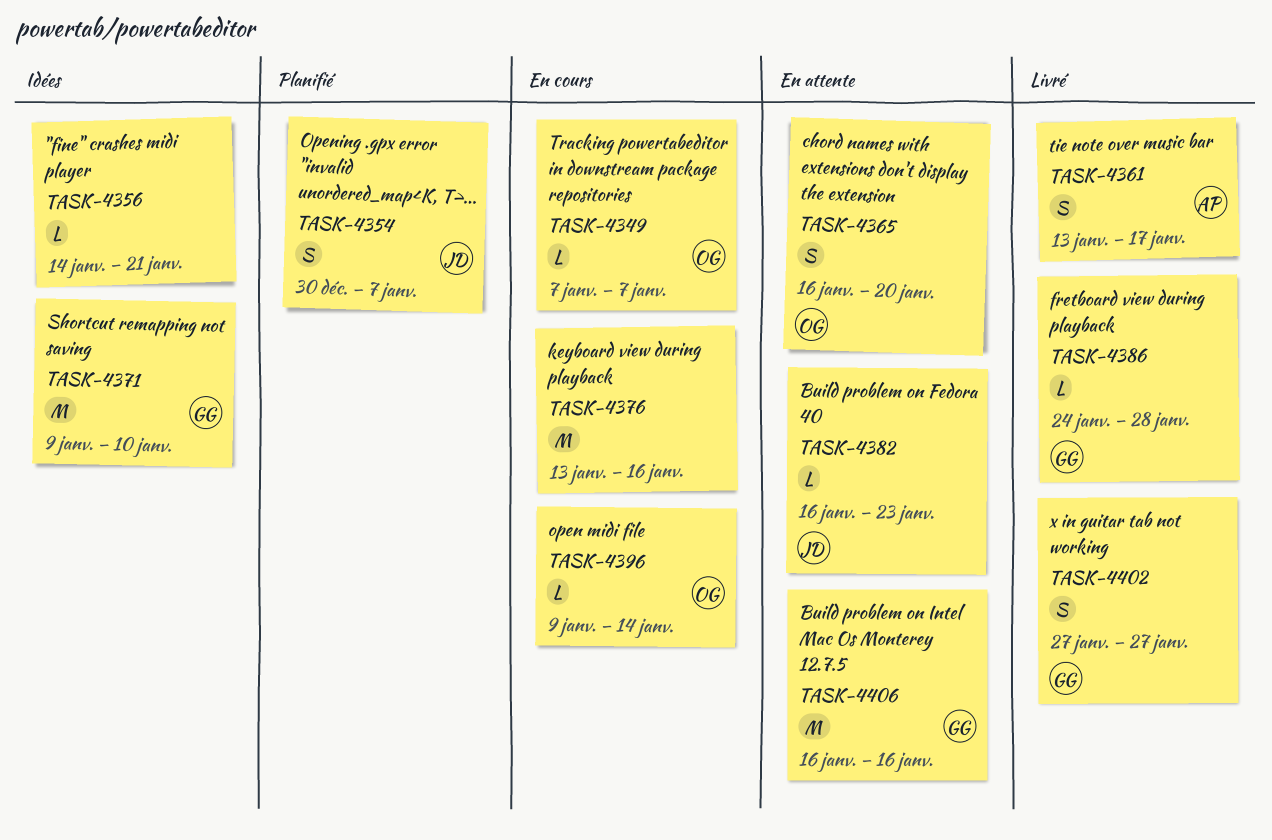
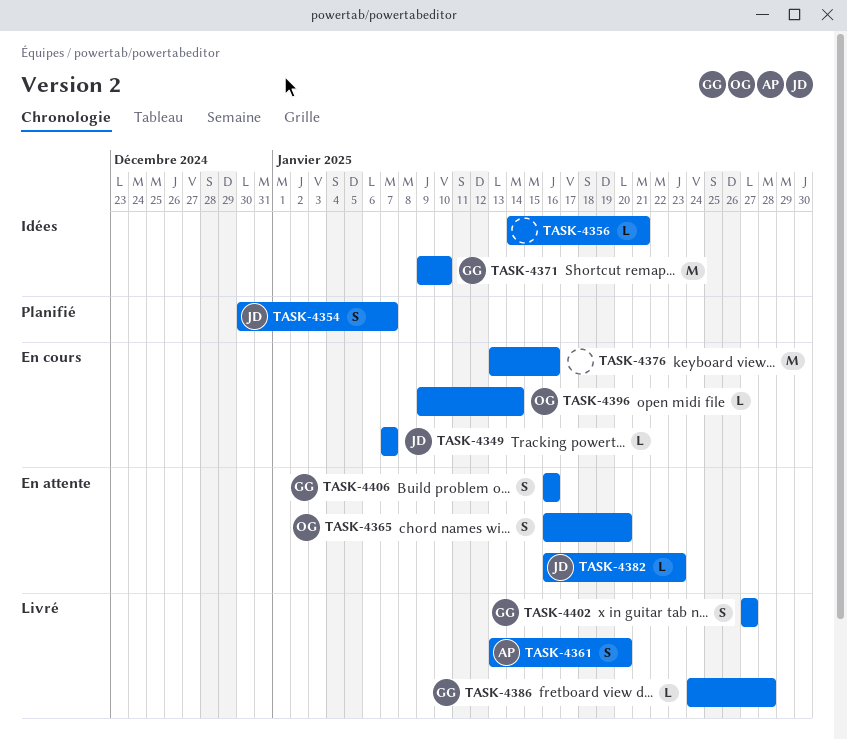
TASK-4349, owner: OG -> JD
TASK-4361, due: Jan 17 -> Jan 20
TASK-4406, estimate: M -> S

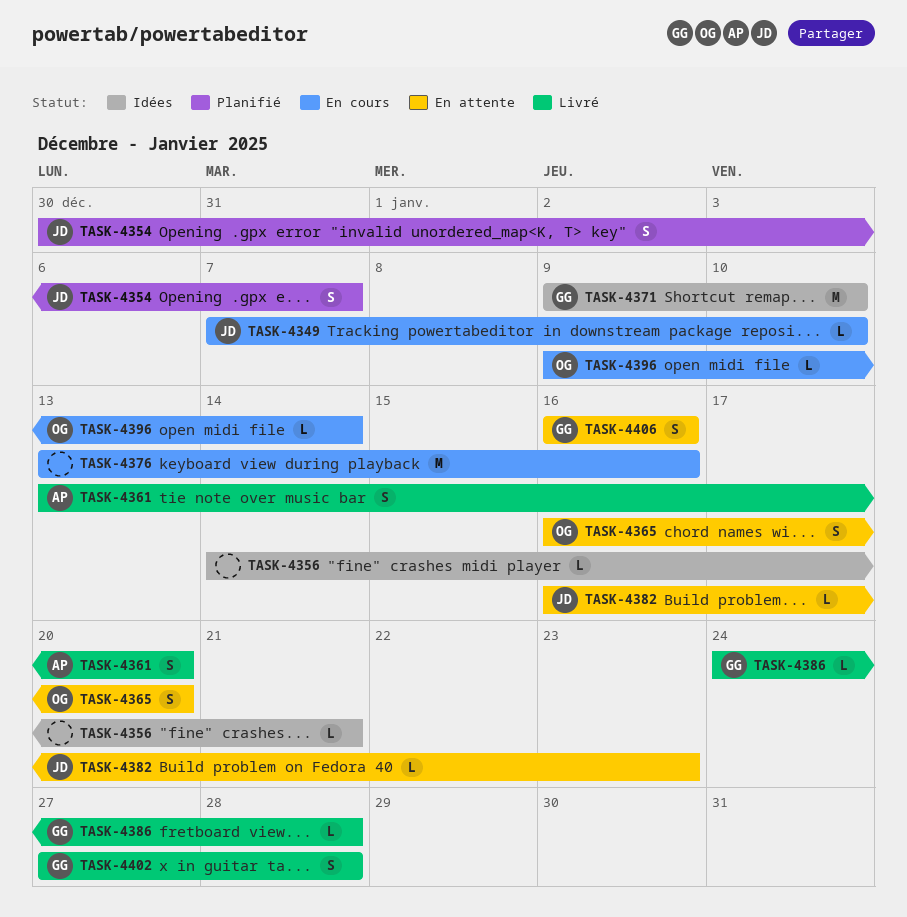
TASK-4349, due: Jan 7 -> Jan 10
TASK-4402, due: Jan 27 -> Jan 28

